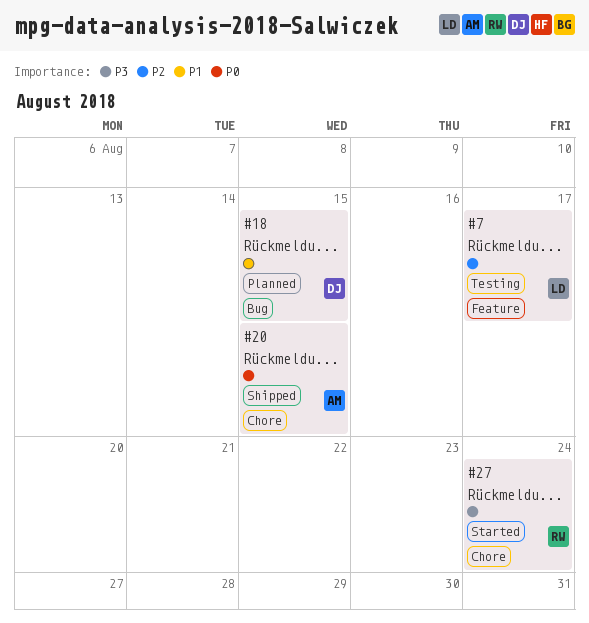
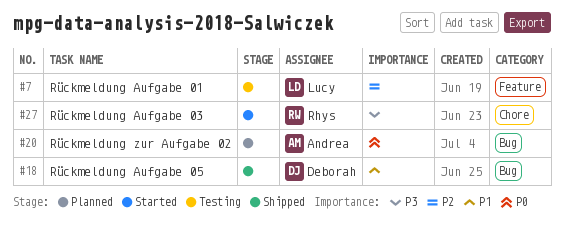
#18, status: Planned -> Shipped
#20, status: Shipped -> Planned
#20, label: Chore -> Bug

